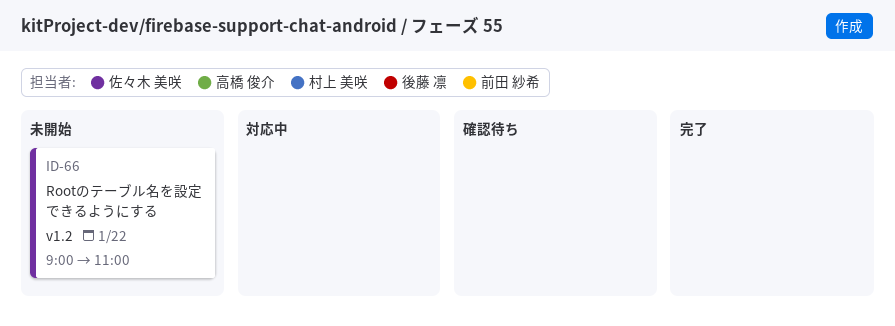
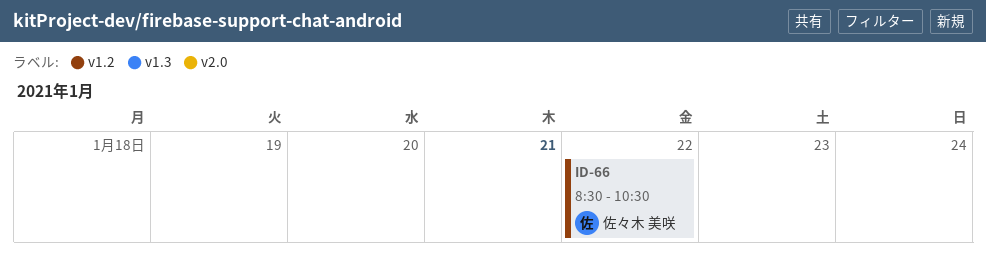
ID-66, begins: 09:00 -> 08:30
ID-66, ends: 11:00 -> 10:30

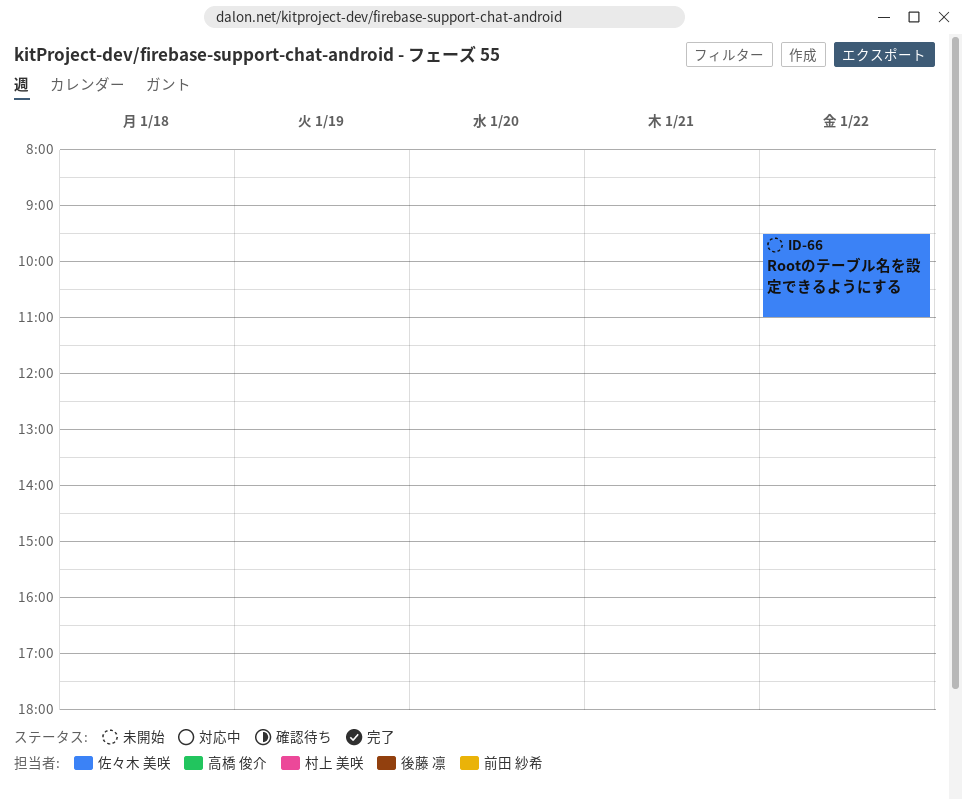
ID-66, begins: 08:30 -> 09:30
ID-66, ends: 10:30 -> 11:00

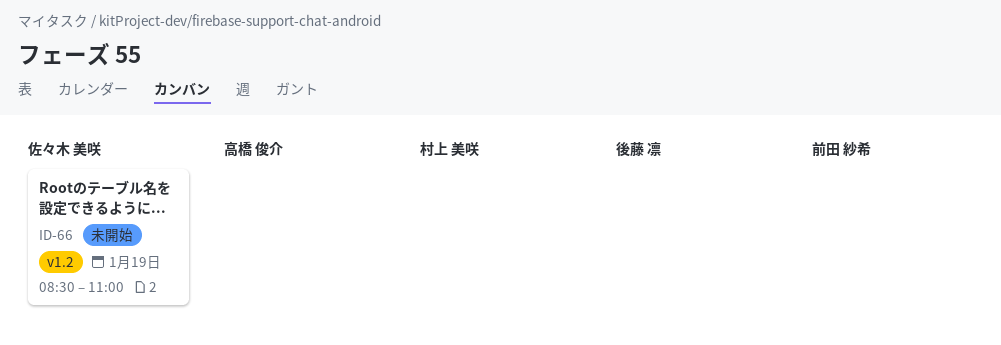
ID-66, day: Jan 22 -> Jan 19
ID-66, begins: 09:30 -> 08:30

